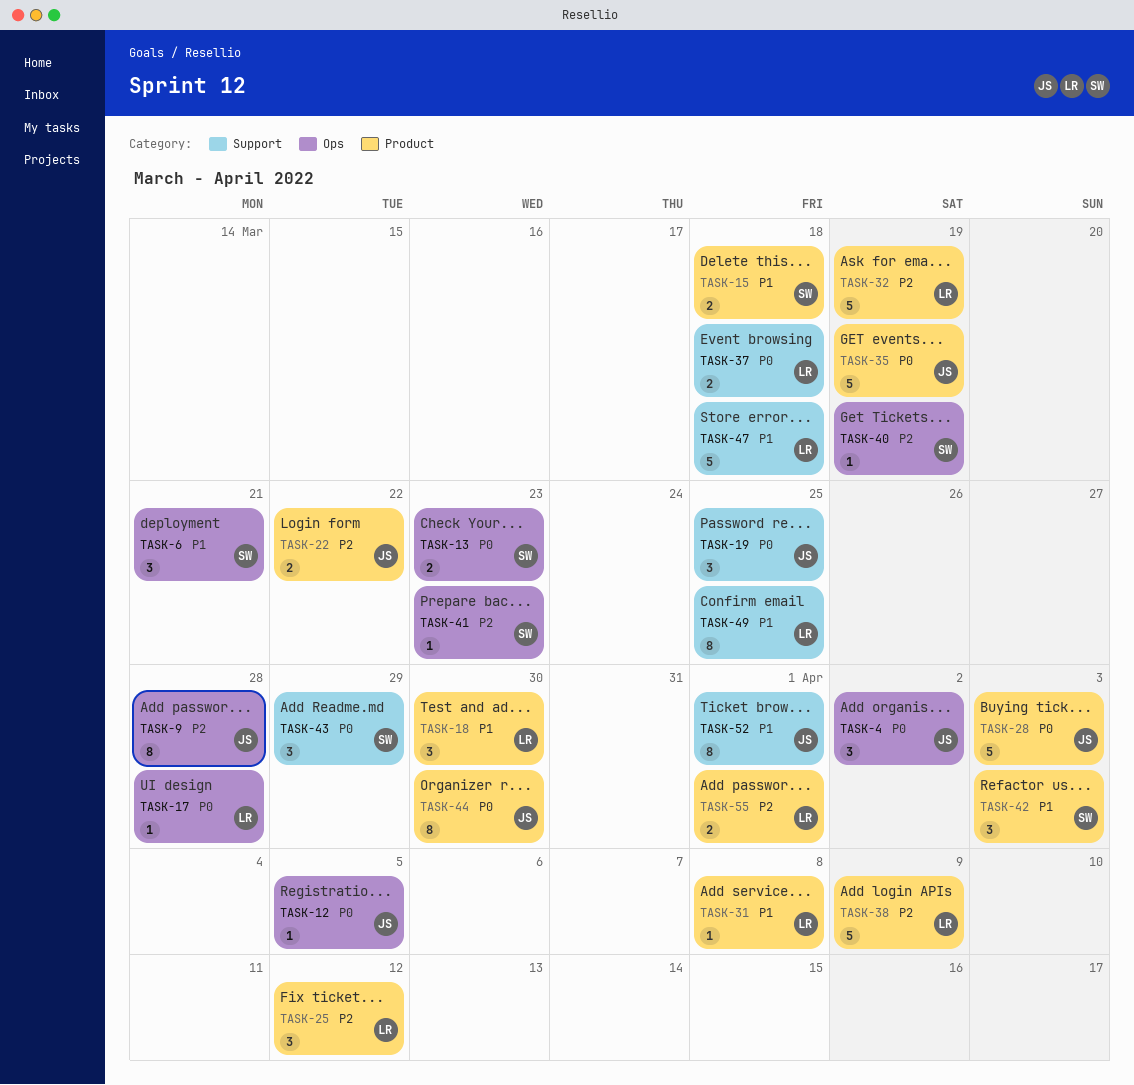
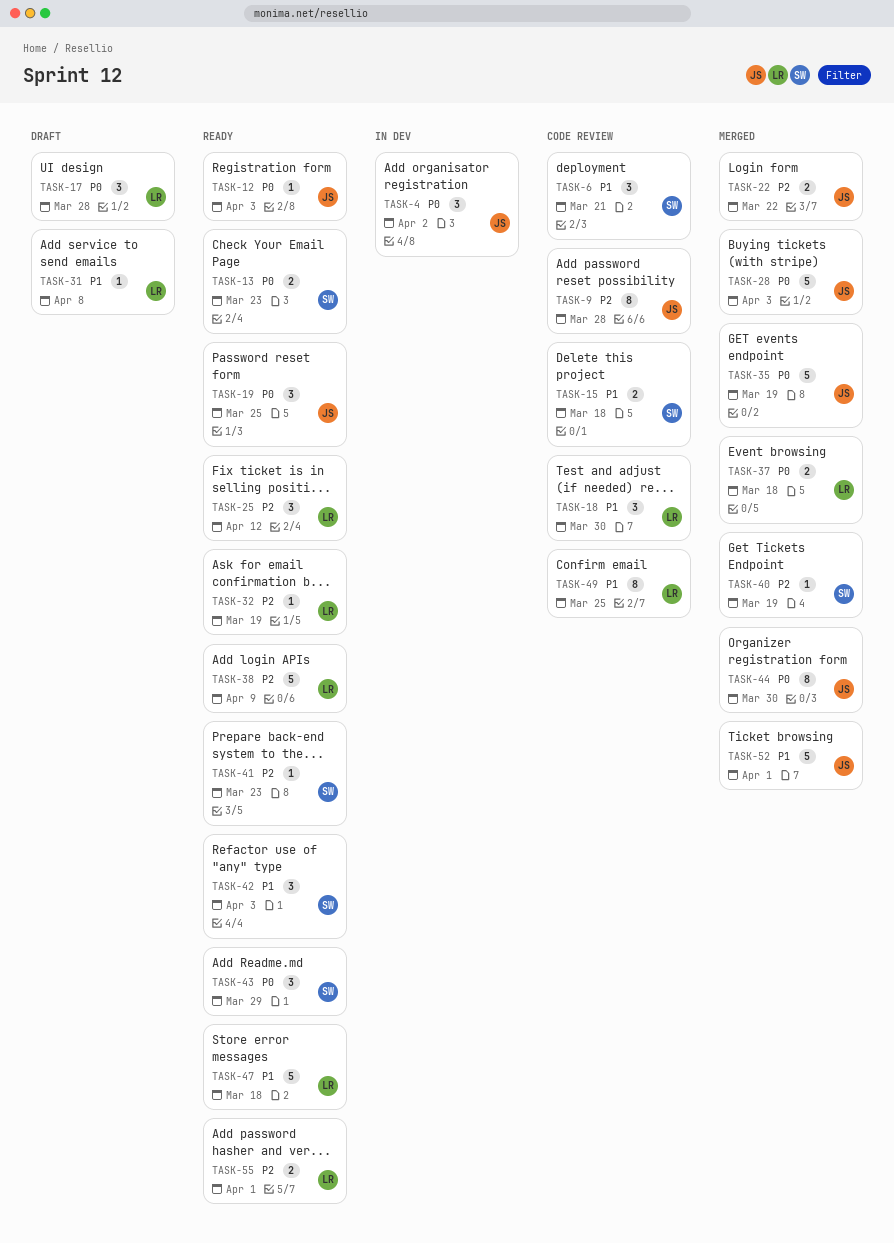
TASK-12, due: Apr 5 -> Apr 3
TASK-17, estimate: 1 -> 3
TASK-32, estimate: 5 -> 1
TASK-52, estimate: 8 -> 5

